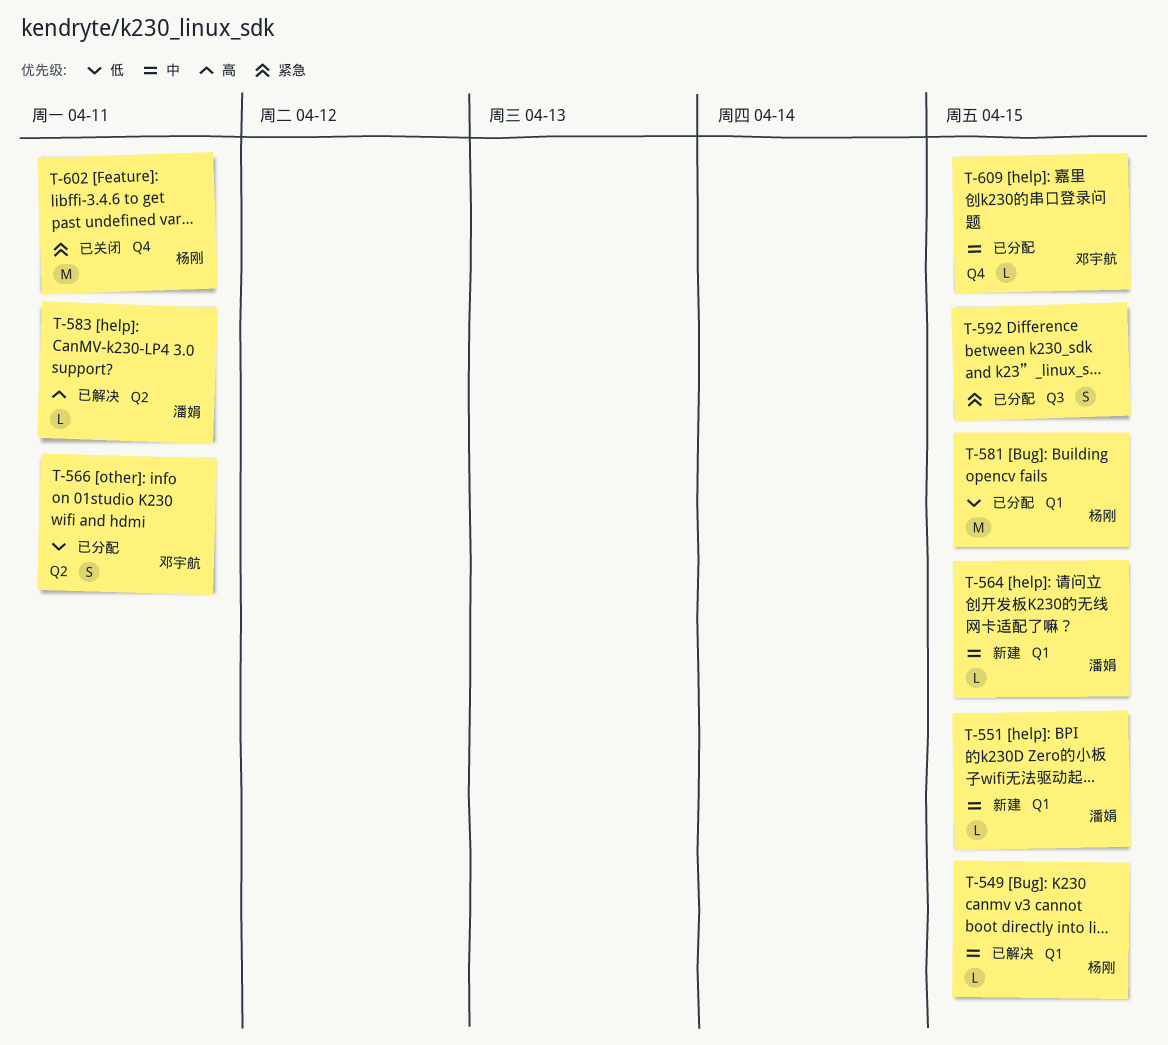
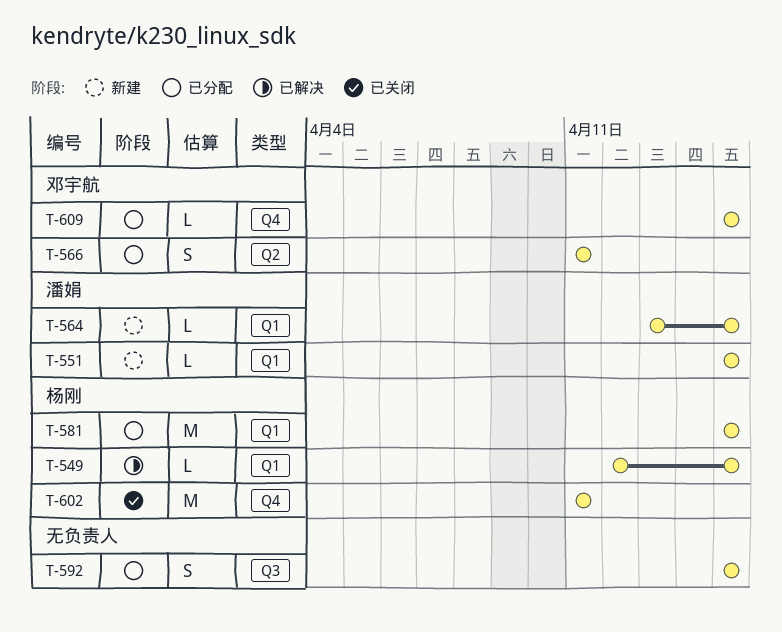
T-583: present -> none

